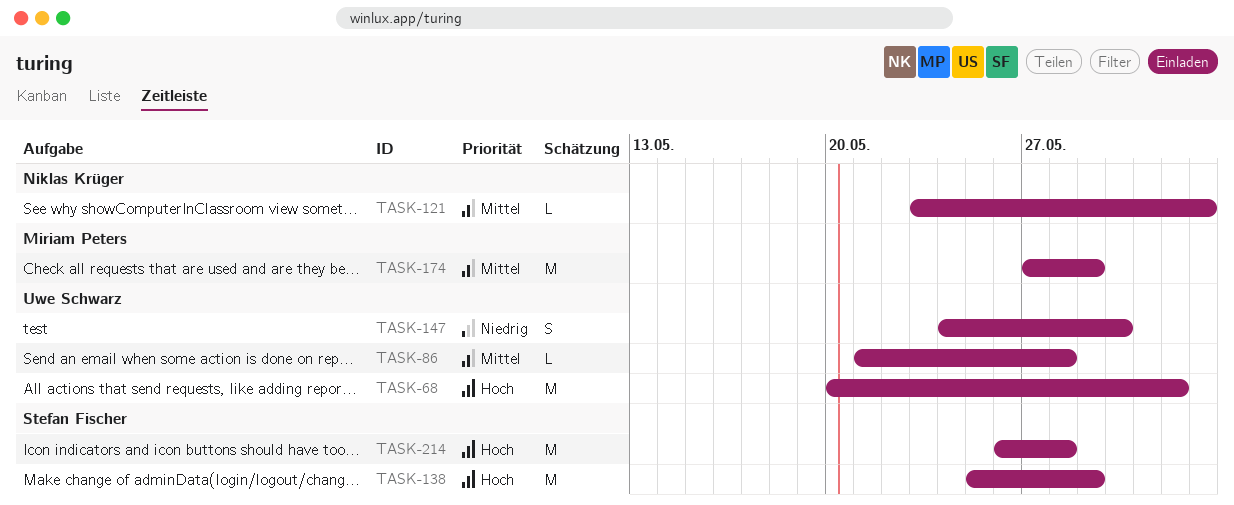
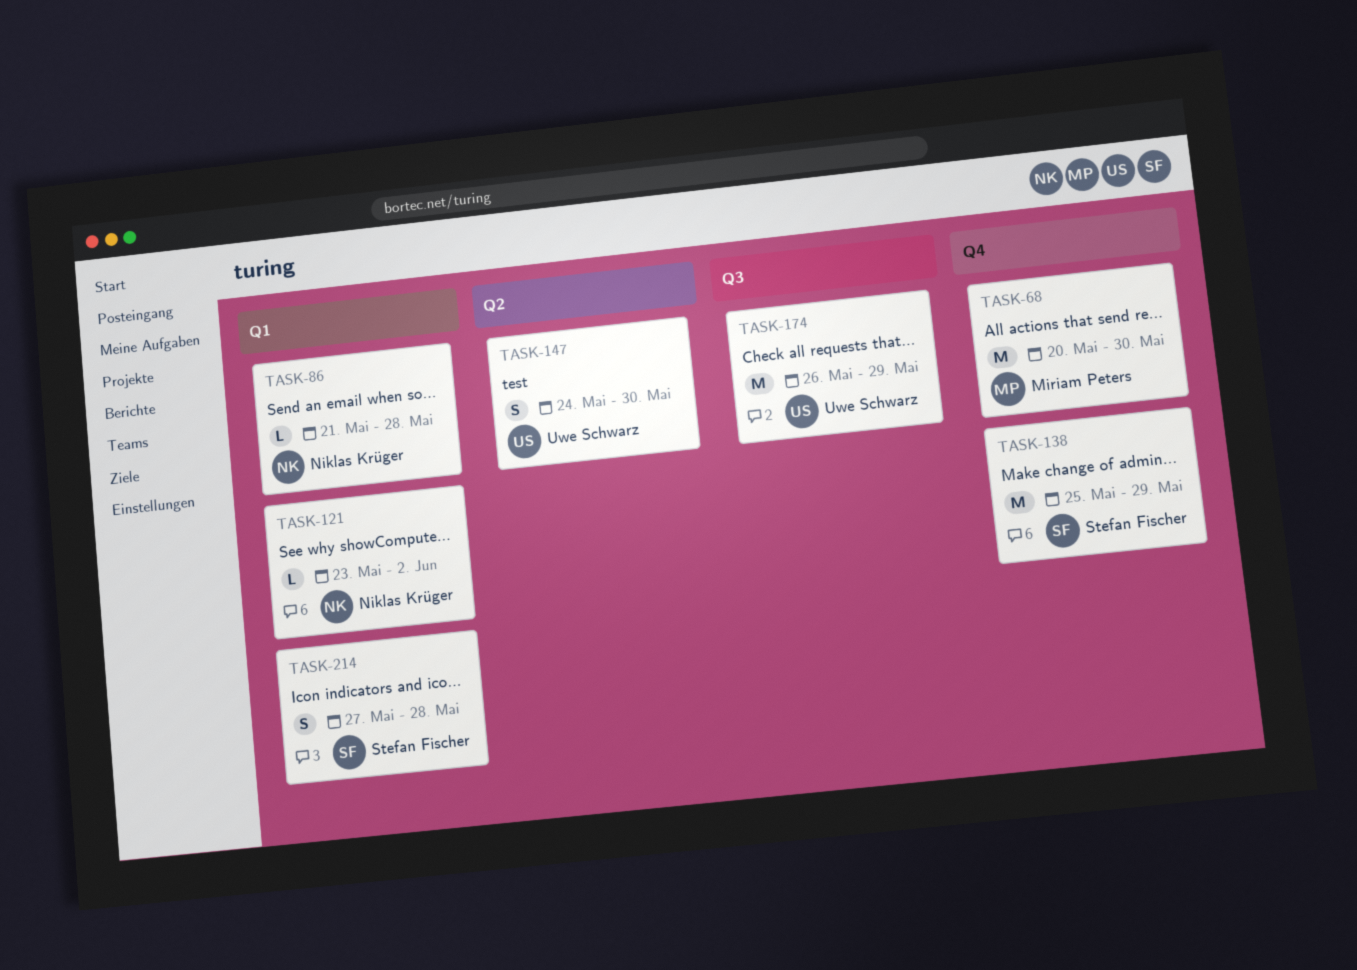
TASK-68, owner: Uwe Schwarz -> Miriam Peters
TASK-68, due: Jun 1 -> May 30
TASK-86, owner: Uwe Schwarz -> Niklas Krüger
TASK-174, owner: Miriam Peters -> Uwe Schwarz
TASK-174, start: May 27 -> May 26
TASK-214, estimate: M -> S
TASK-214, start: May 26 -> May 27

